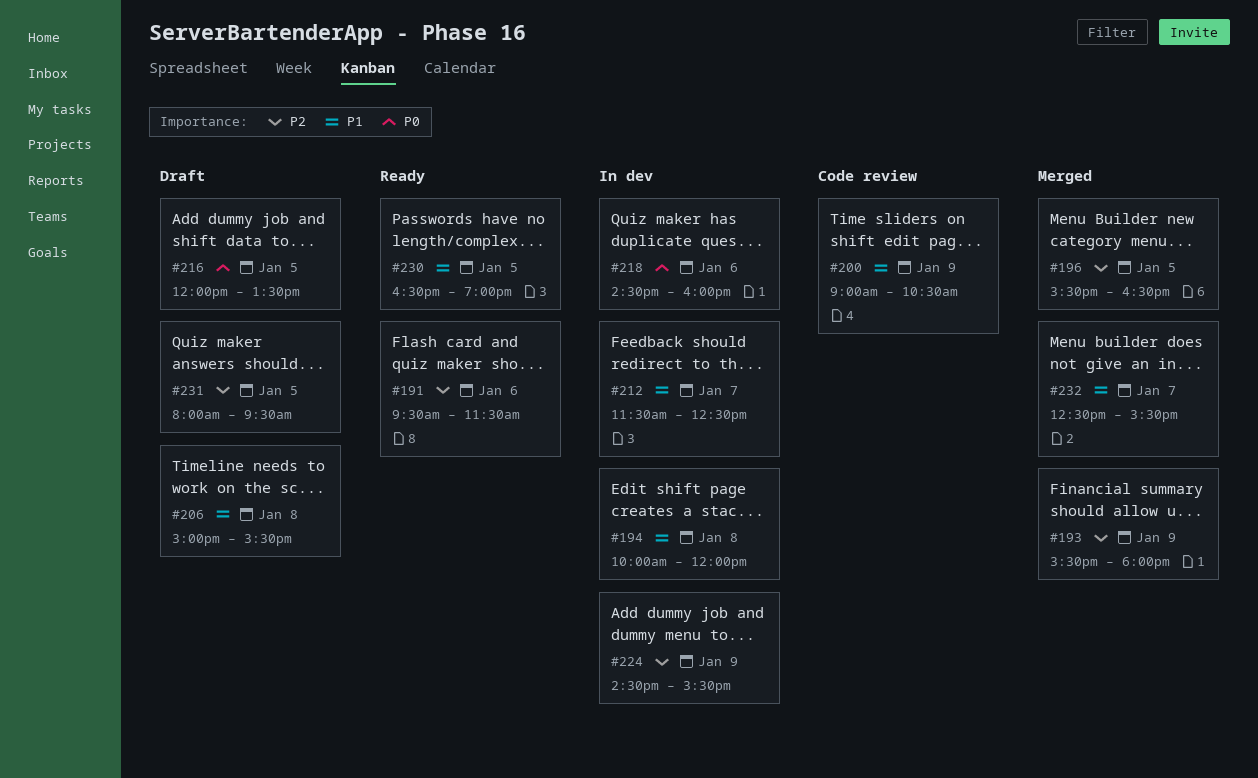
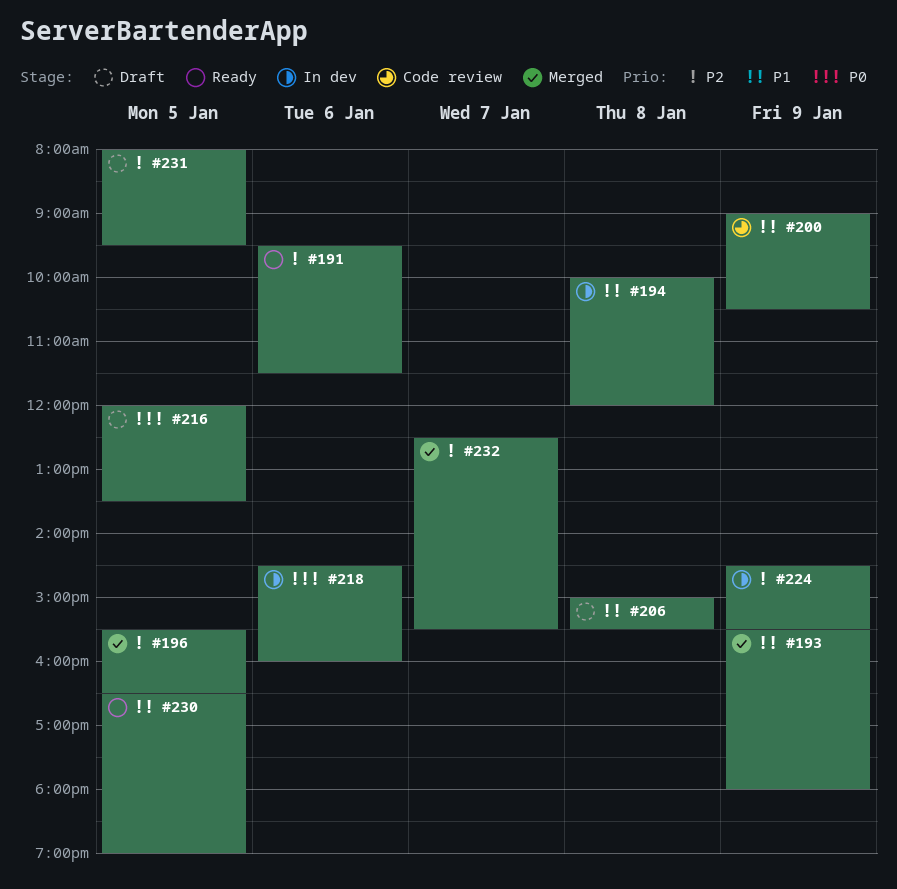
#193, priority: P2 -> P1
#212: present -> none
#232, priority: P1 -> P2

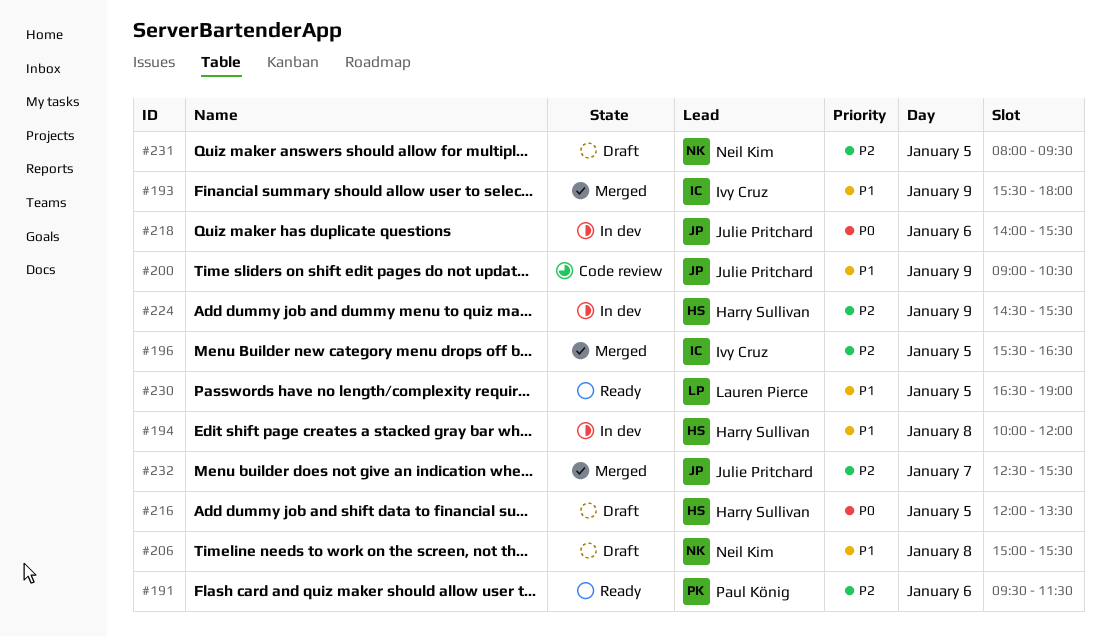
#218, begins: 14:30 -> 14:00
#218, ends: 16:00 -> 15:30

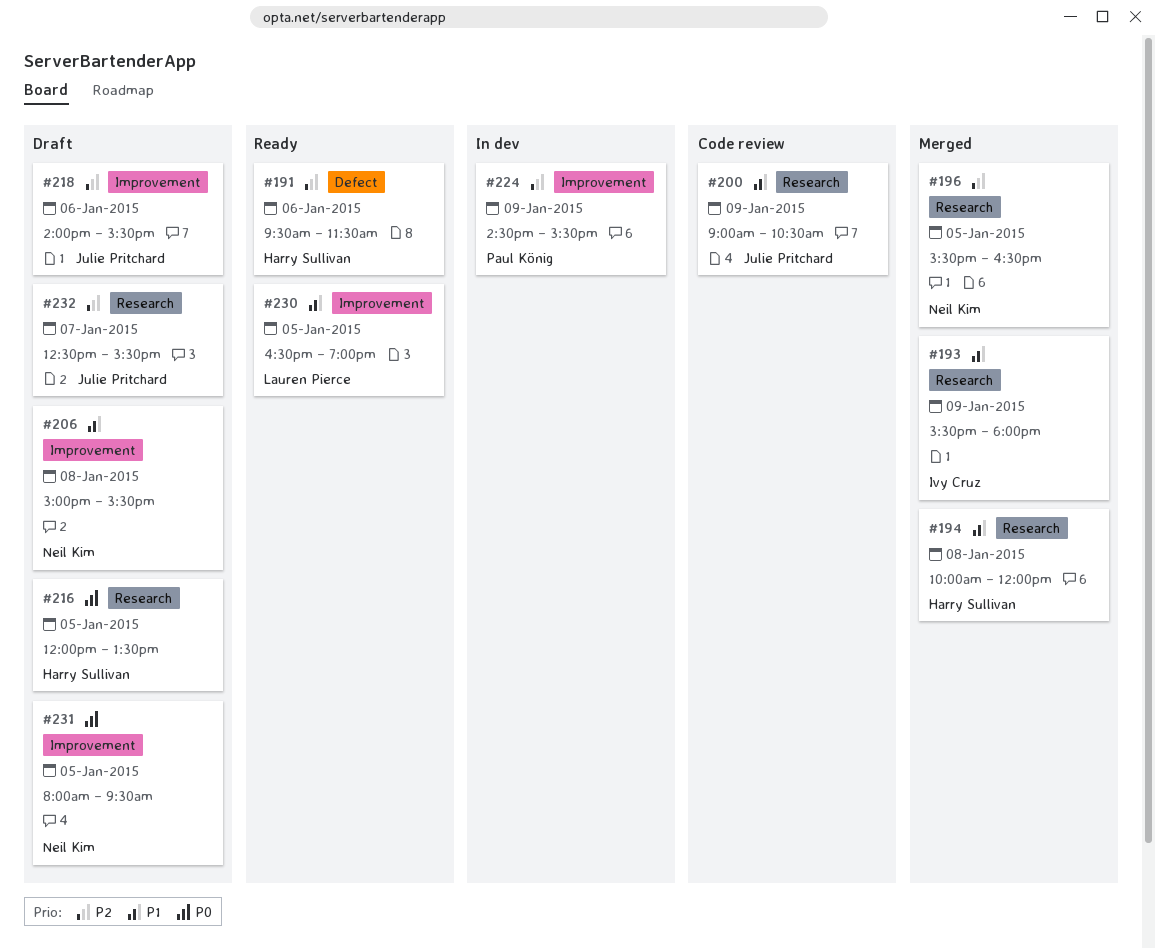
#191, owner: Paul König -> Harry Sullivan
#194, status: In dev -> Merged
#196, owner: Ivy Cruz -> Neil Kim
#218, status: In dev -> Draft
#218, priority: P0 -> P2
#224, owner: Harry Sullivan -> Paul König
#231, priority: P2 -> P0
#232, status: Merged -> Draft

